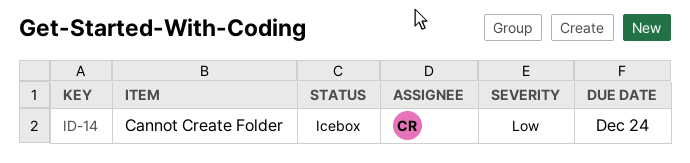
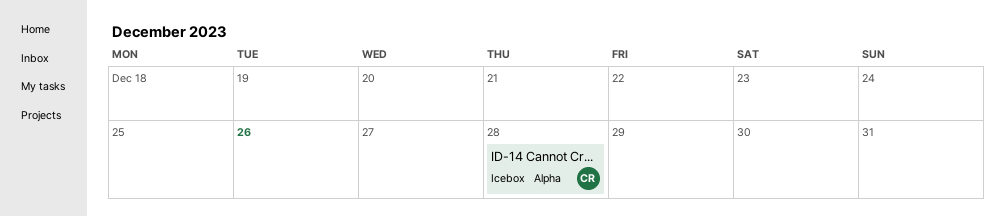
ID-14, due: Dec 24 -> Dec 28

